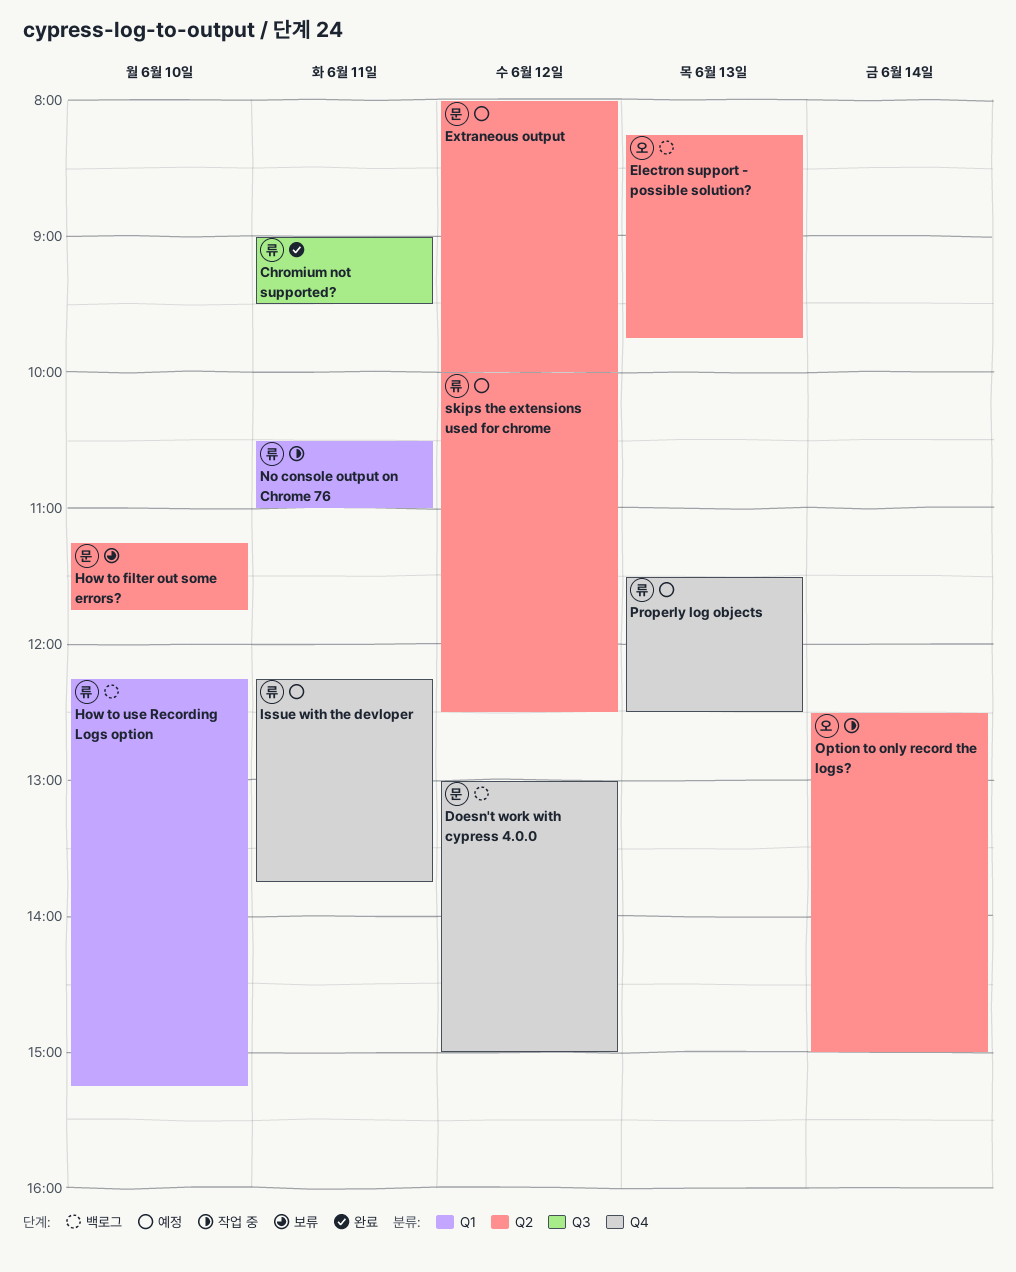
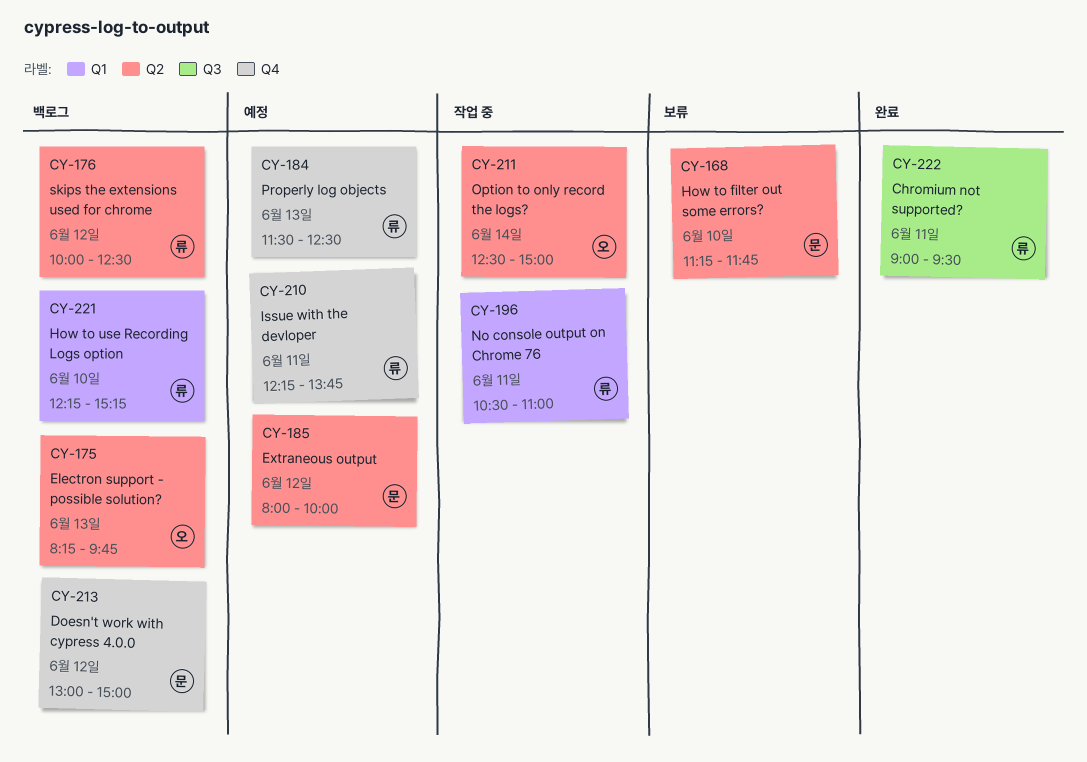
skips the extensions used for chrome, status: 예정 -> 백로그

